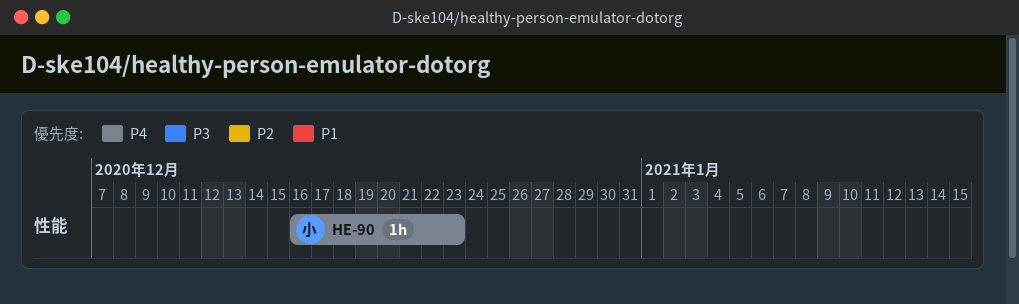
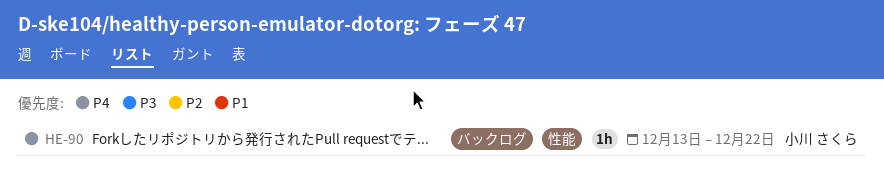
HE-90, start: Dec 16 -> Dec 13
HE-90, due: Dec 23 -> Dec 22

